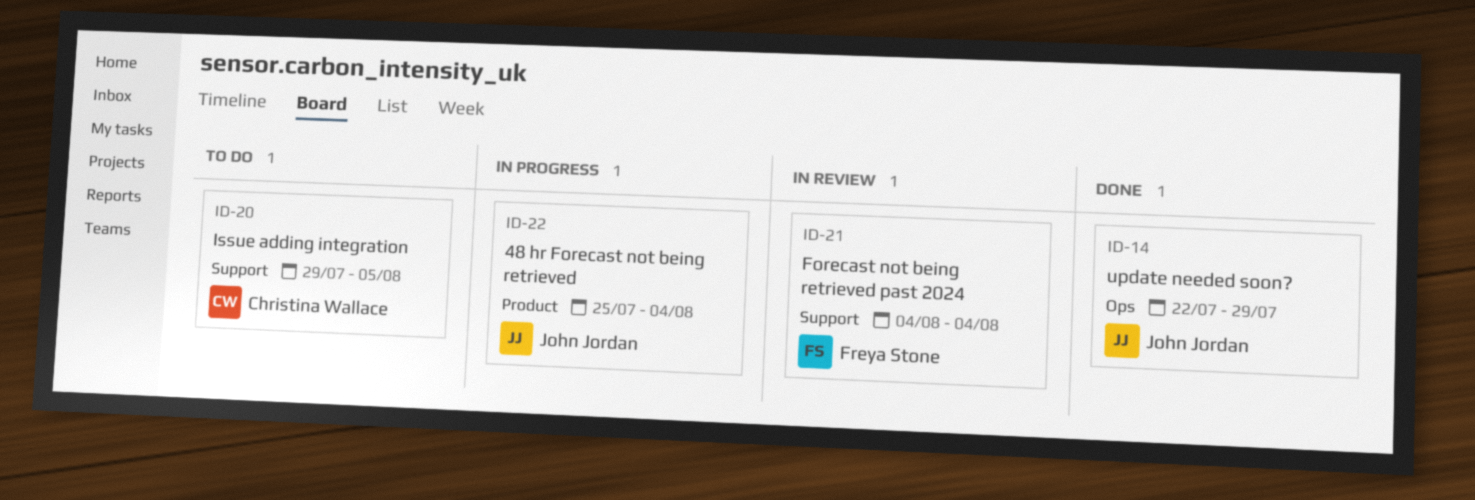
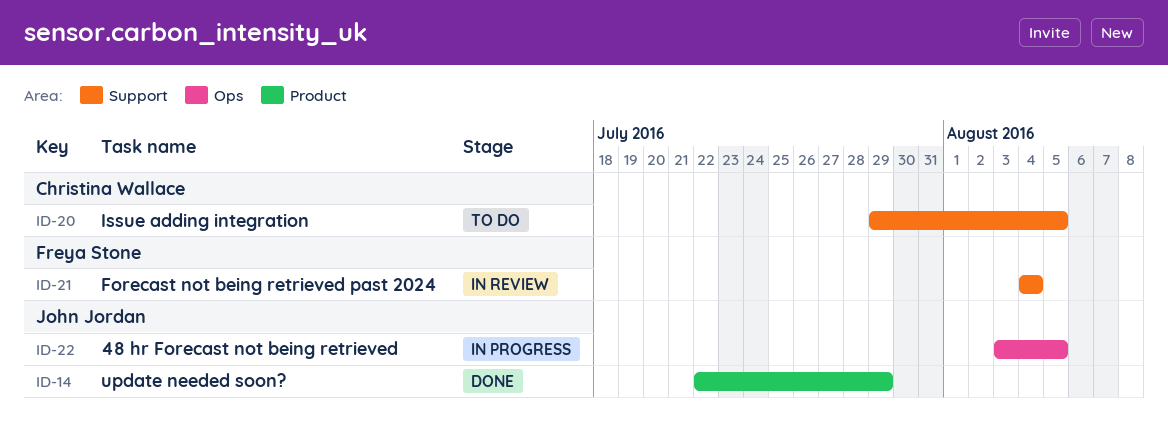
ID-14, label: Ops -> Product
ID-22, label: Product -> Ops
ID-22, start: Jul 25 -> Aug 3
ID-22, due: Aug 4 -> Aug 5

